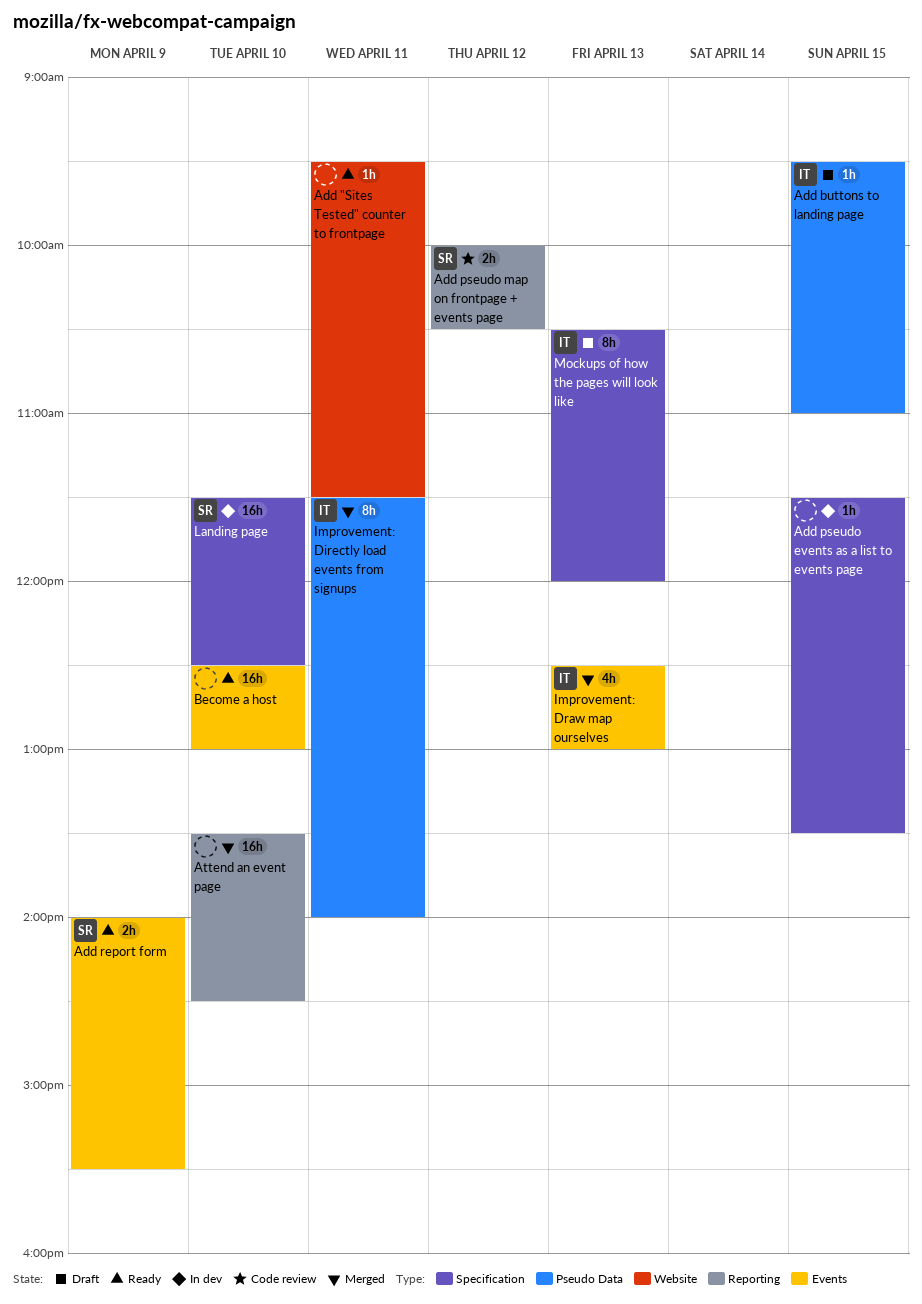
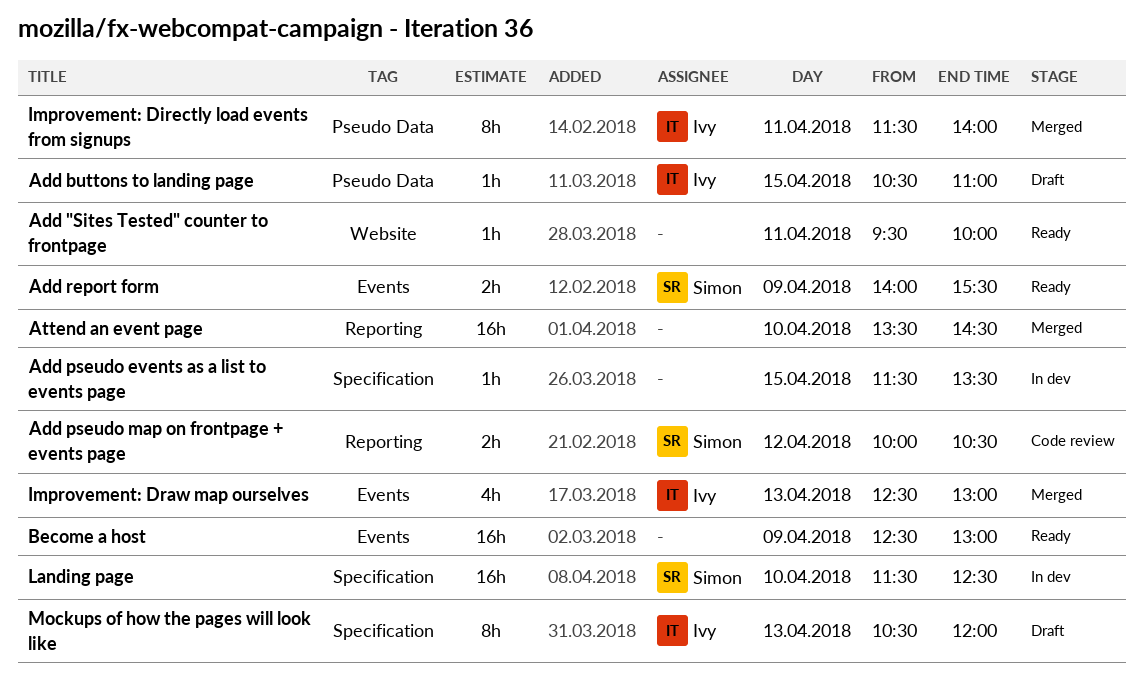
Add "Sites Tested" counter to frontpage, ends: 11:30 -> 10:00
Add buttons to landing page, begins: 09:30 -> 10:30
Become a host, day: Apr 10 -> Apr 9

